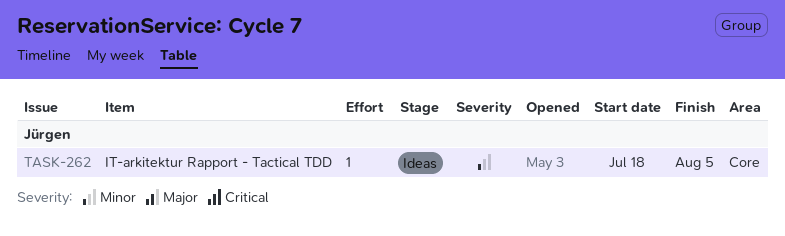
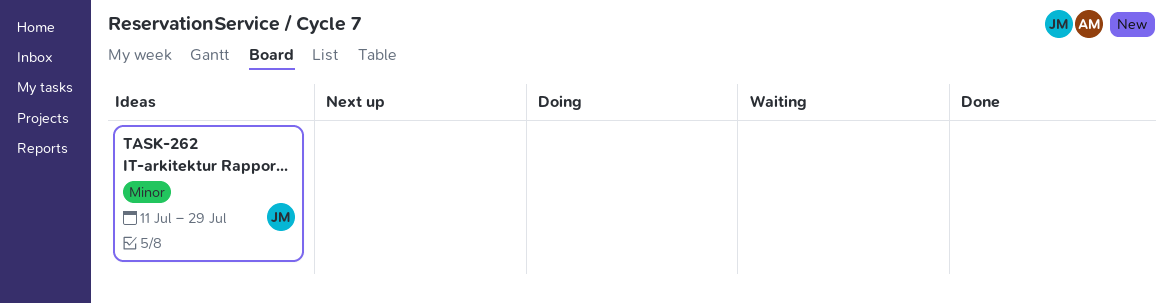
TASK-262, start: Jul 18 -> Jul 11
TASK-262, due: Aug 5 -> Jul 29

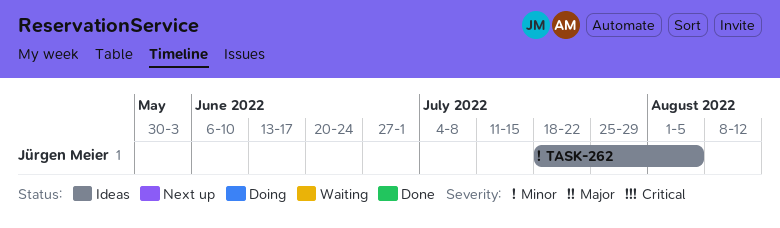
TASK-262, start: Jul 11 -> Jul 18
TASK-262, due: Jul 29 -> Aug 5

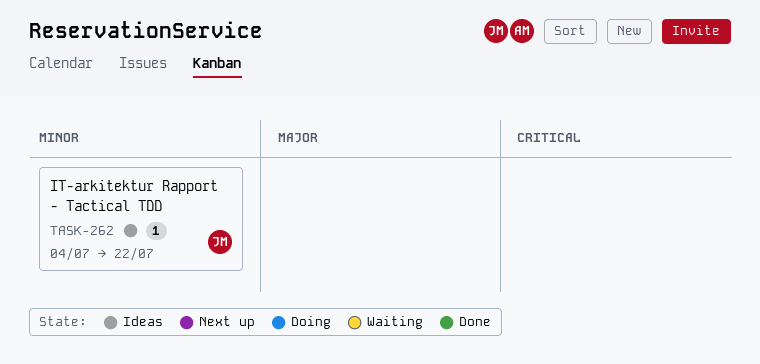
TASK-262, start: Jul 18 -> Jul 4
TASK-262, due: Aug 5 -> Jul 22

